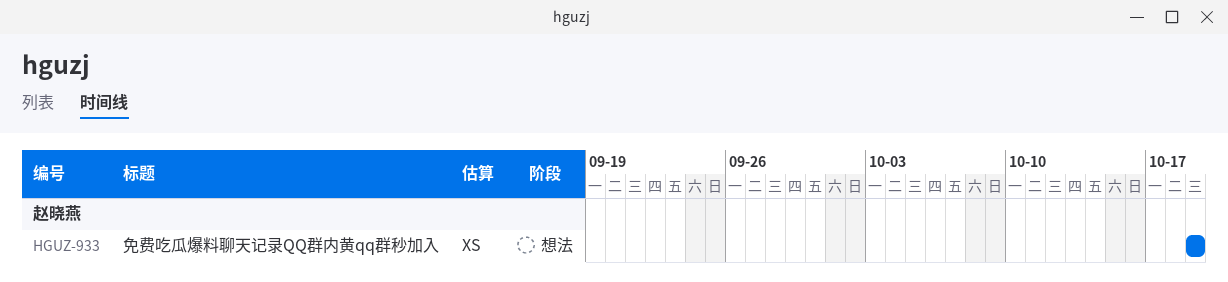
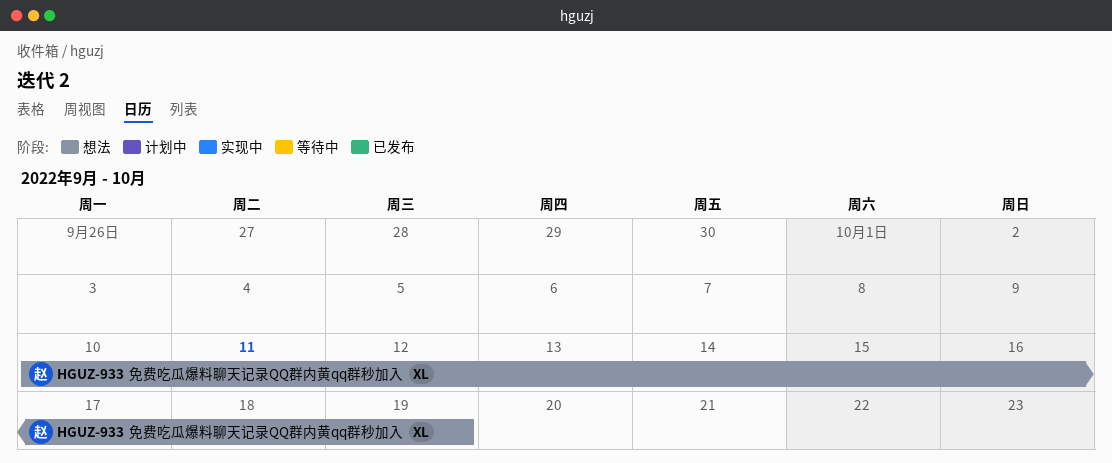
HGUZ-933, estimate: XS -> XL
HGUZ-933, start: Oct 19 -> Oct 10

